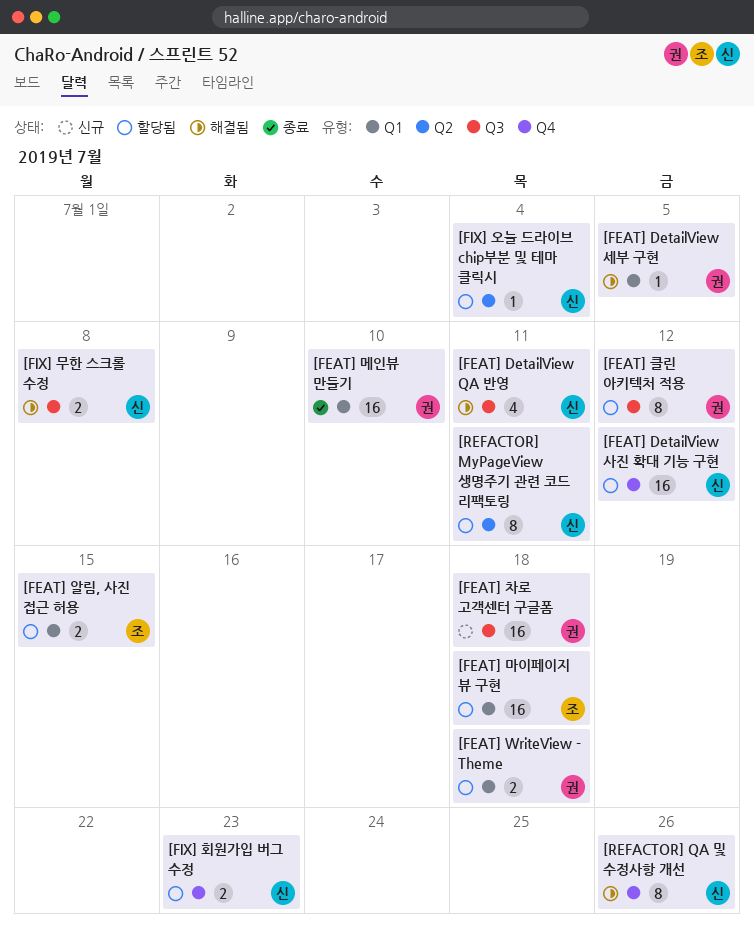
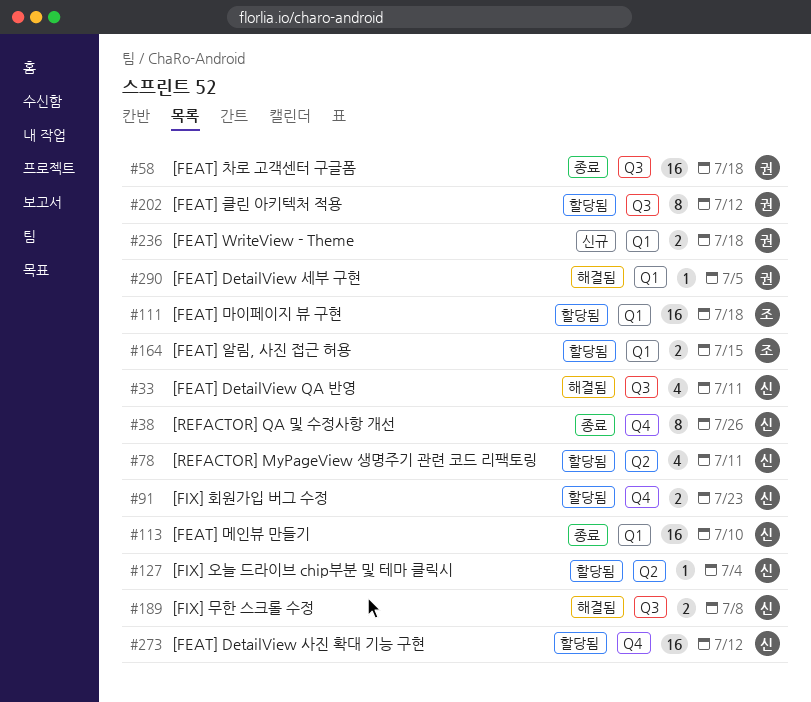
[FEAT] WriteView - Theme, status: 할당됨 -> 신규
[FEAT] 메인뷰 만들기, owner: 권 -> 신
[FEAT] 차로 고객센터 구글폼, status: 신규 -> 종료
[REFACTOR] MyPageView 생명주기 관련 코드 리팩토링, estimate: 8 -> 4
[REFACTOR] QA 및 수정사항 개선, status: 해결됨 -> 종료

